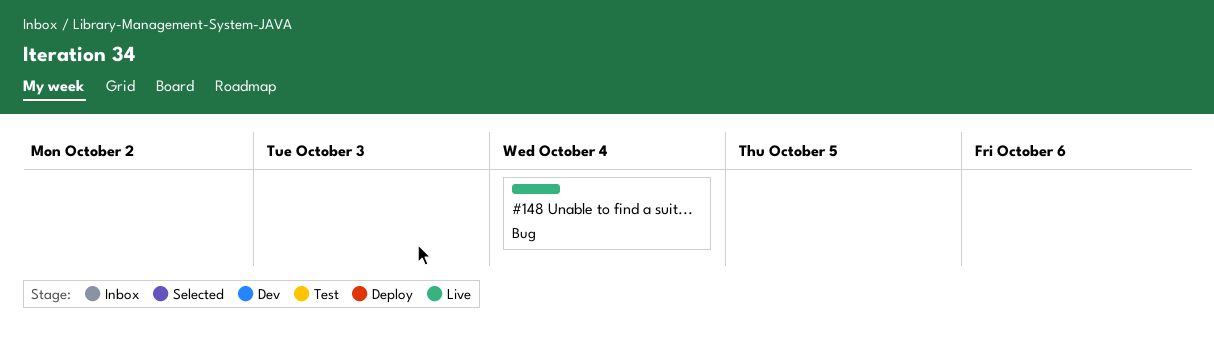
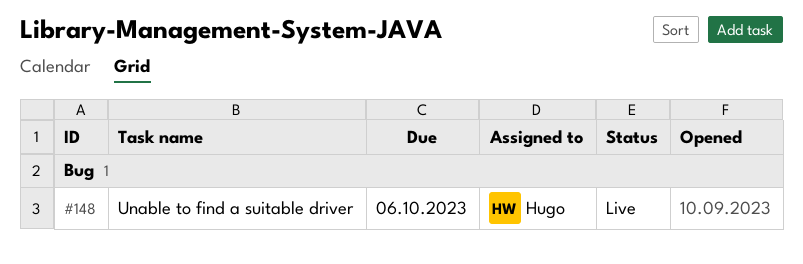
#148, due: Oct 4 -> Oct 6

